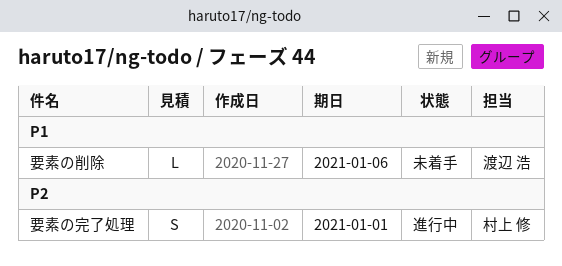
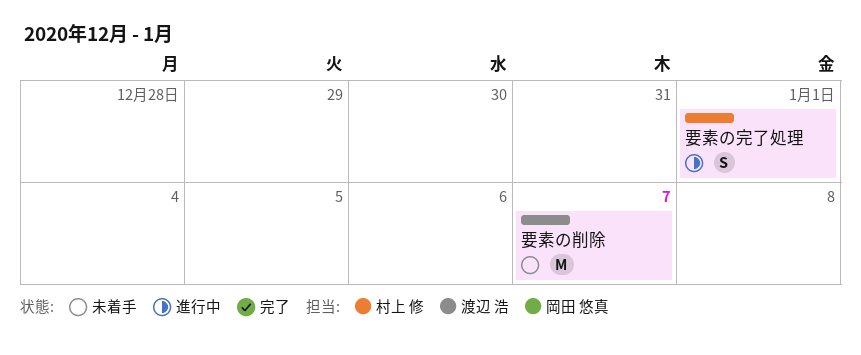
要素の削除, estimate: L -> M
要素の削除, due: Jan 6 -> Jan 7

